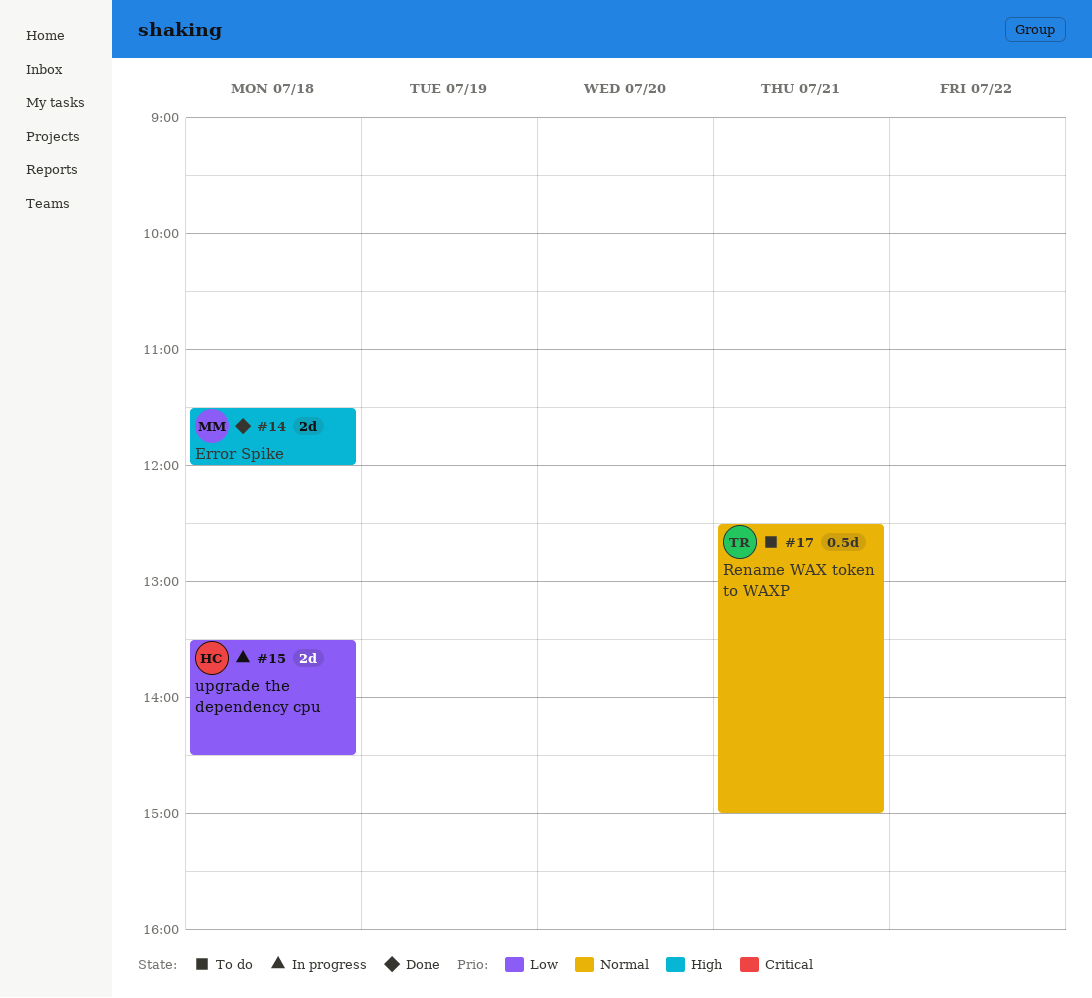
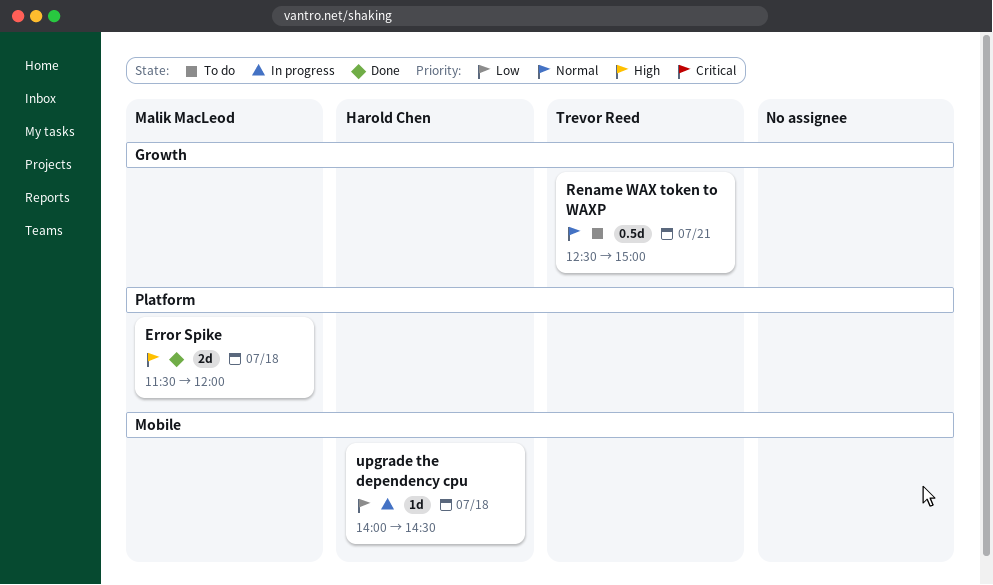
upgrade the dependency cpu, estimate: 2d -> 1d
upgrade the dependency cpu, begins: 13:30 -> 14:00

